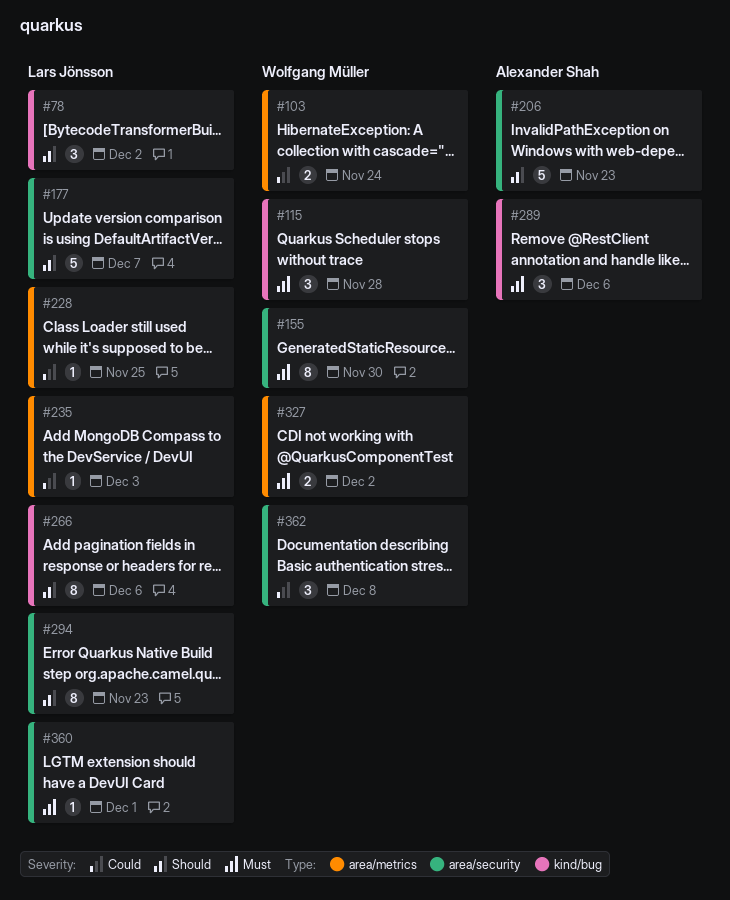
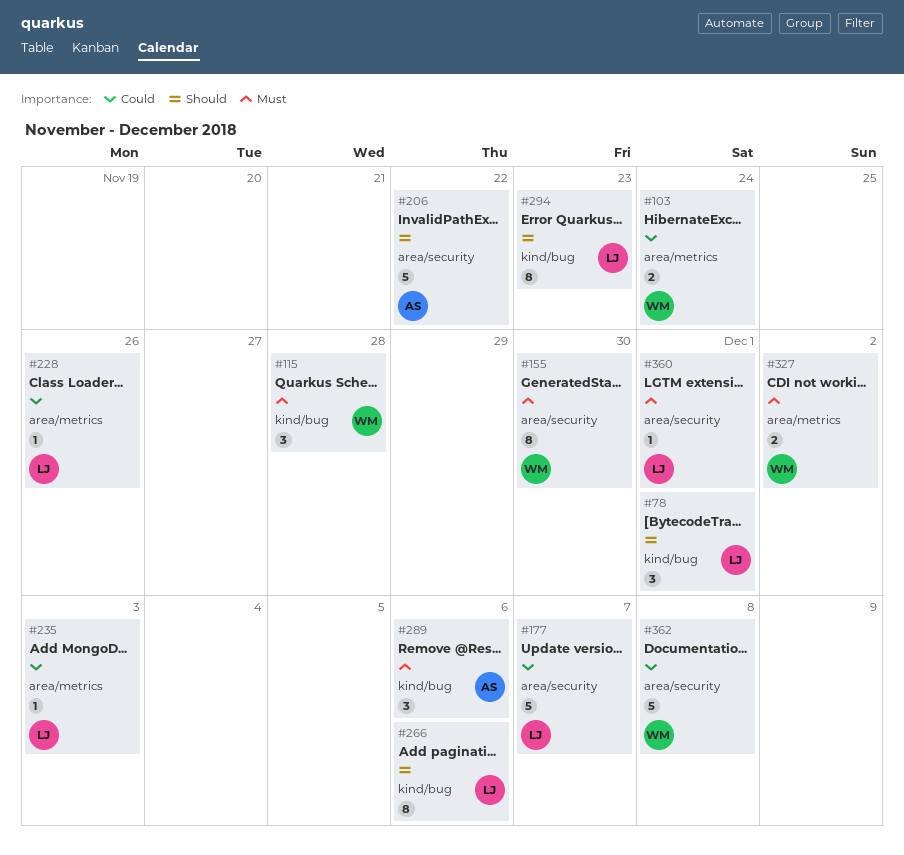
#78, due: Dec 2 -> Dec 1
#177, priority: Should -> Could
#206, due: Nov 23 -> Nov 22
#228, due: Nov 25 -> Nov 26
#294, label: area/security -> kind/bug
#362, estimate: 3 -> 5

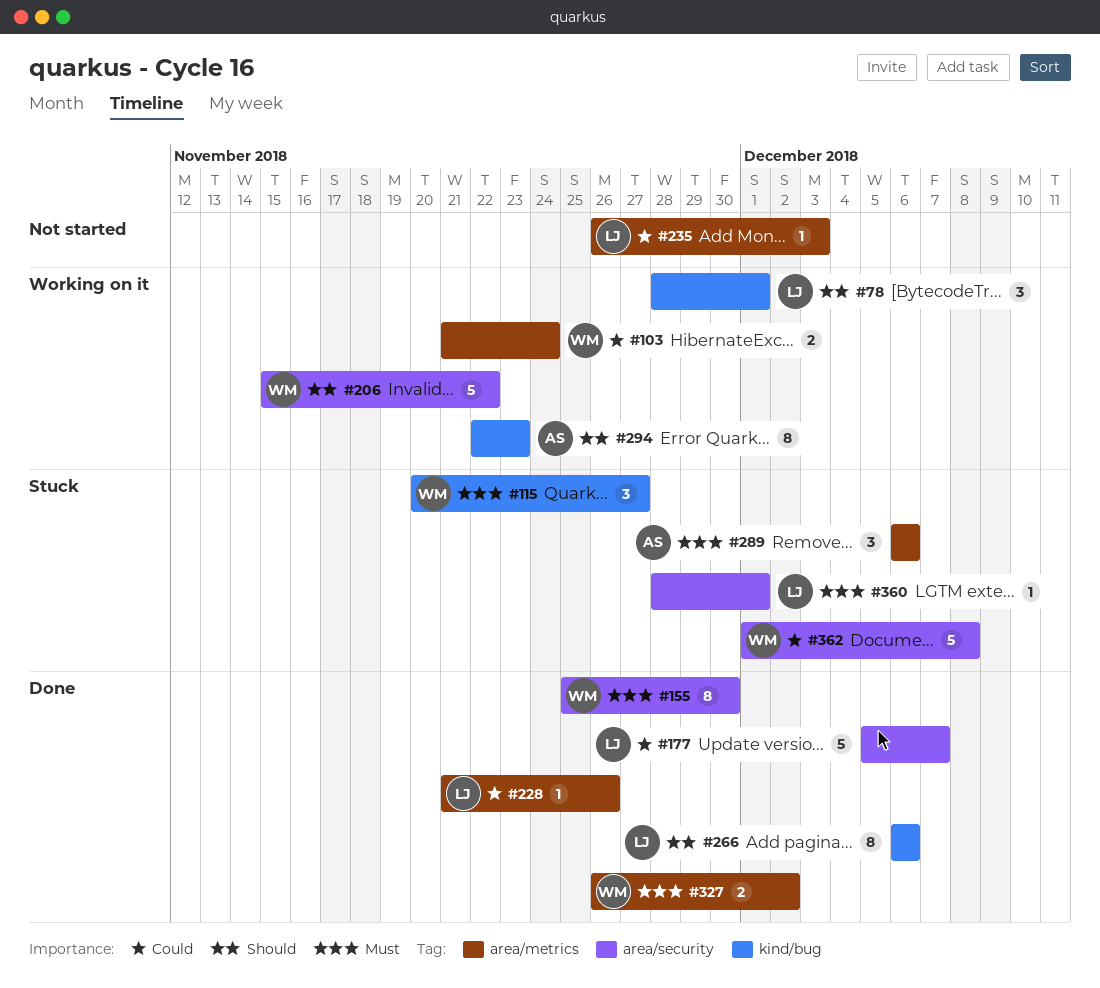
#115, due: Nov 28 -> Nov 27
#206, owner: AS -> WM
#289, label: kind/bug -> area/metrics
#294, owner: LJ -> AS

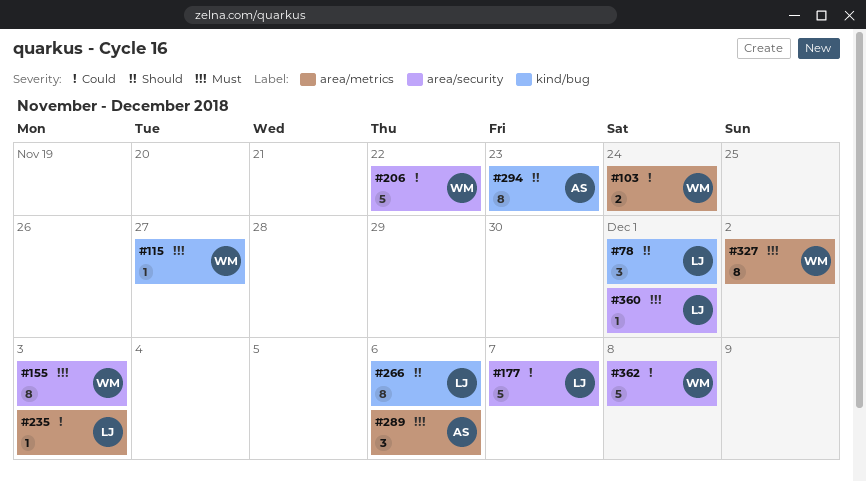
#115, estimate: 3 -> 1
#155, due: Nov 30 -> Dec 3
#206, priority: Should -> Could
#228: present -> none
#327, estimate: 2 -> 8

